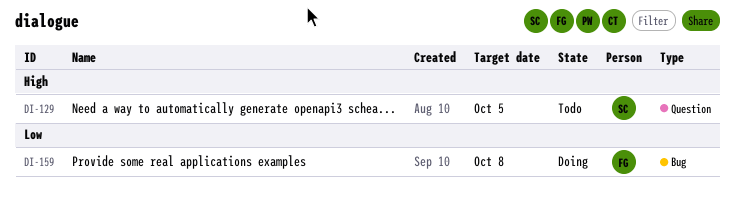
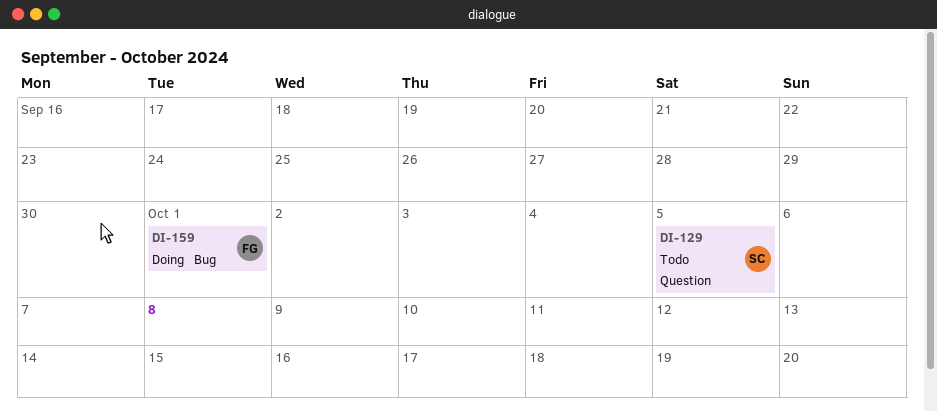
DI-159, due: Oct 8 -> Oct 1

